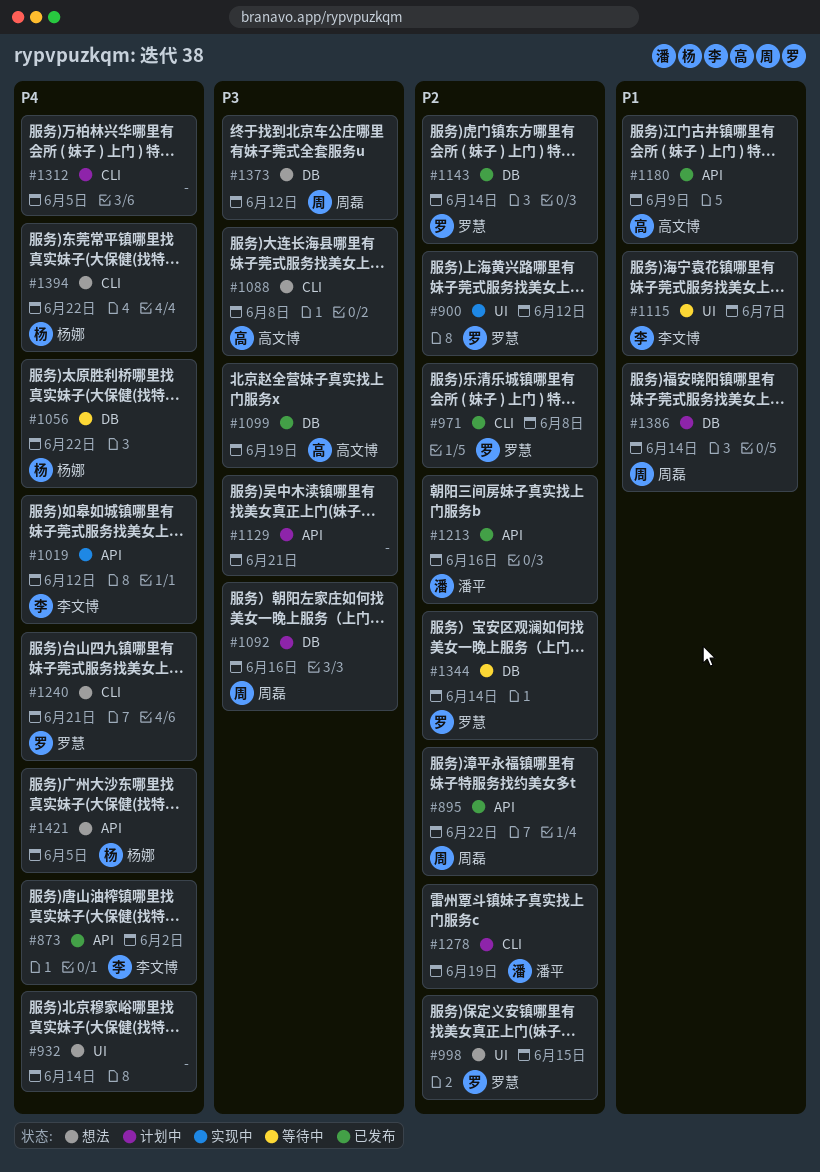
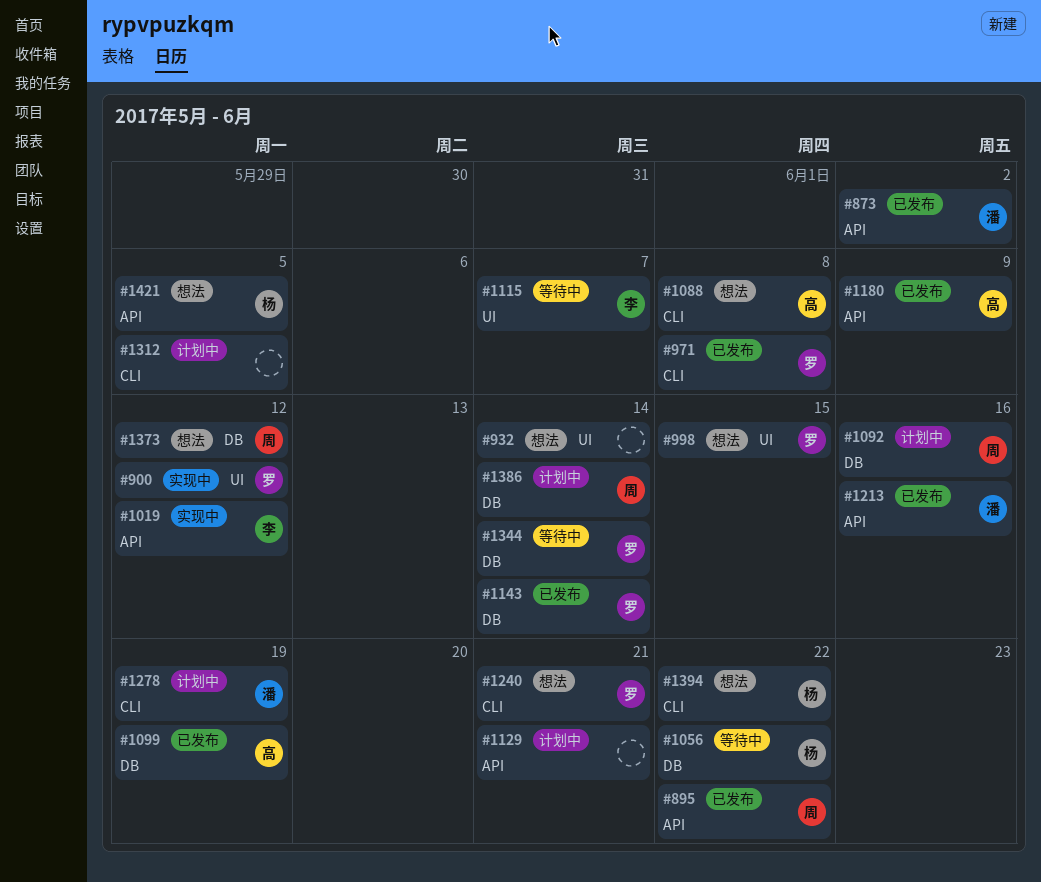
#873, owner: 李文博 -> 潘平

